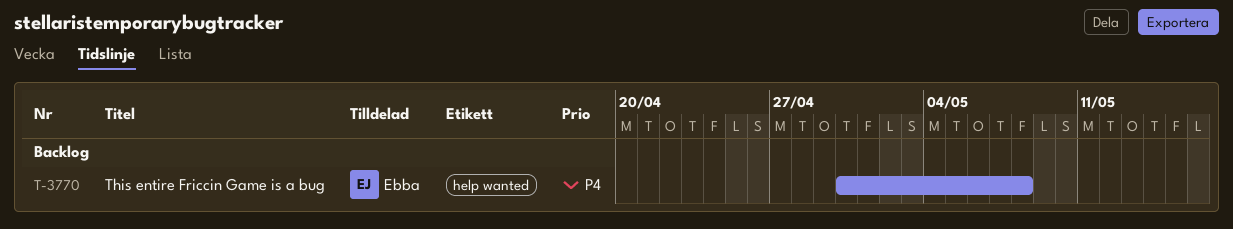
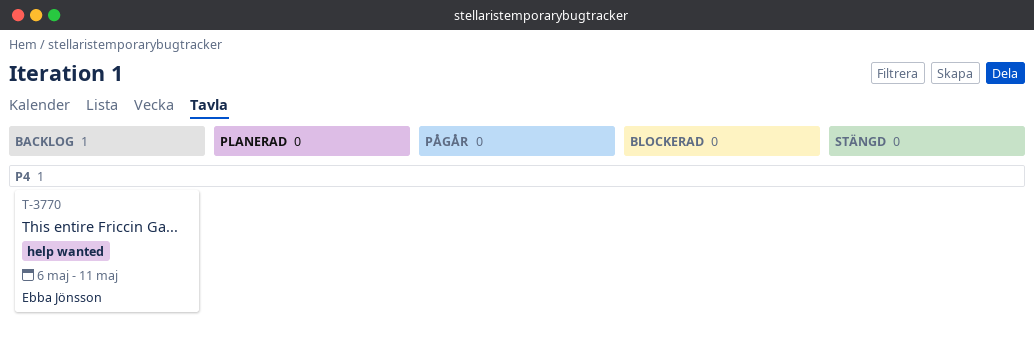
T-3770, start: Apr 30 -> May 6
T-3770, due: May 8 -> May 11

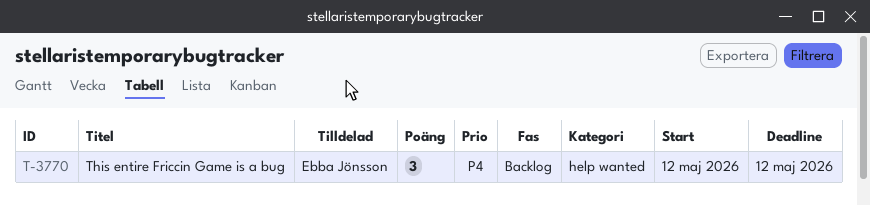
T-3770, start: May 6 -> May 12
T-3770, due: May 11 -> May 12

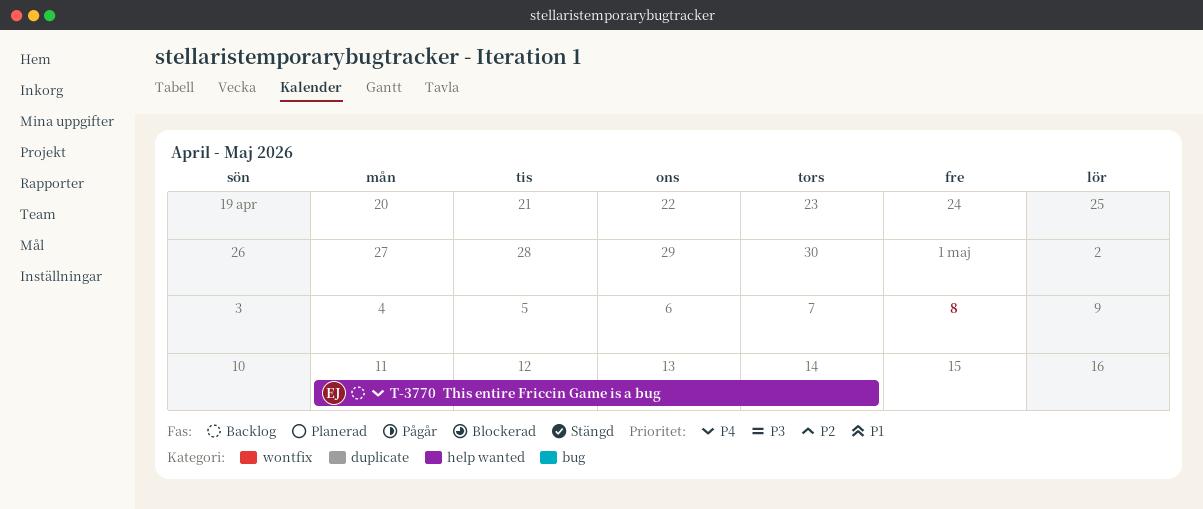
T-3770, start: May 12 -> May 11
T-3770, due: May 12 -> May 14

